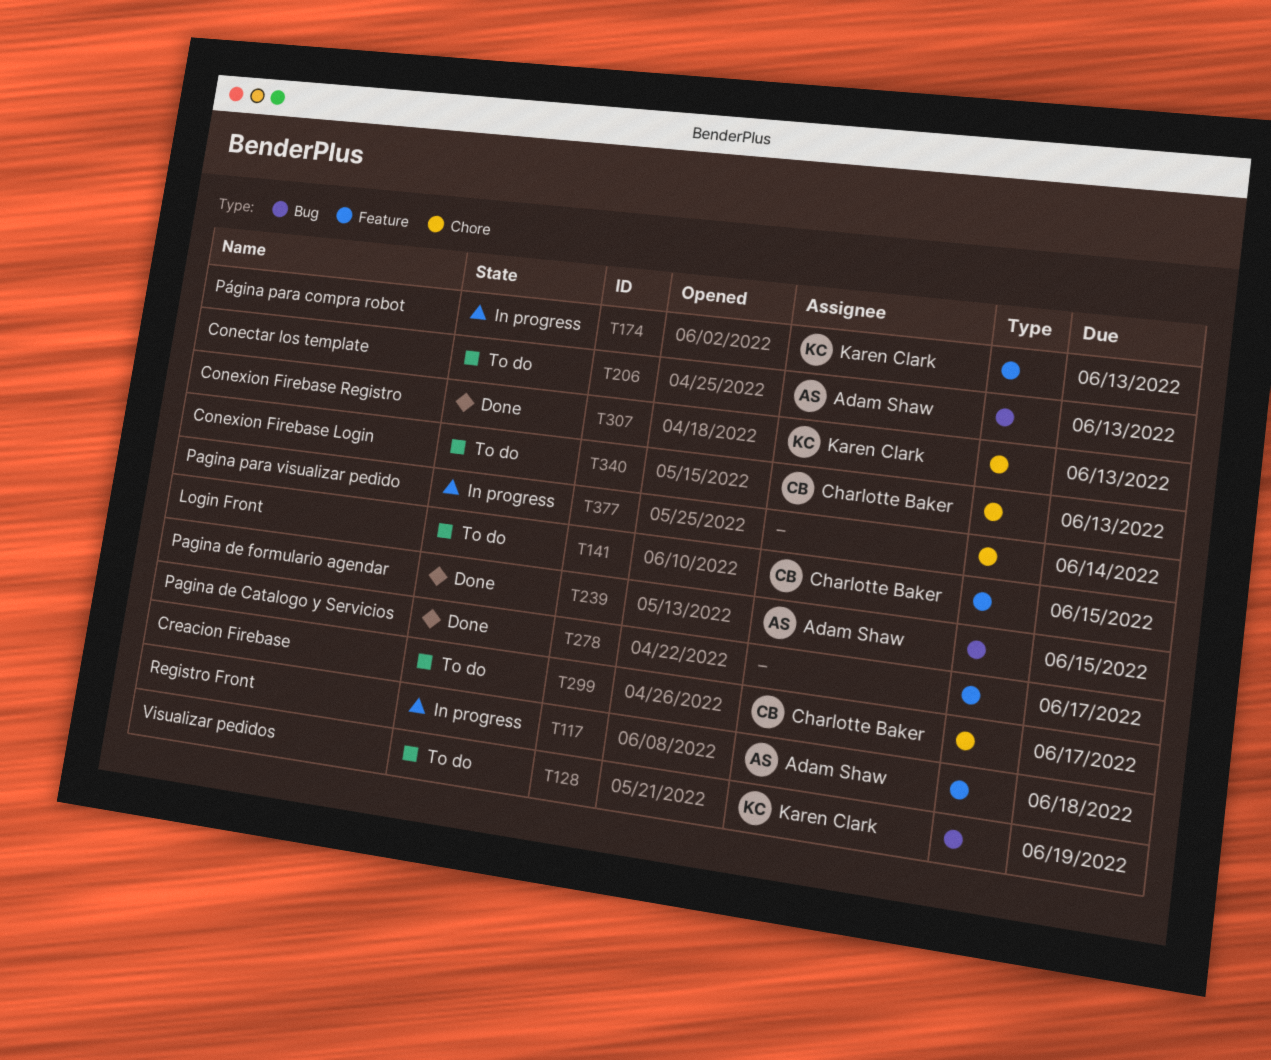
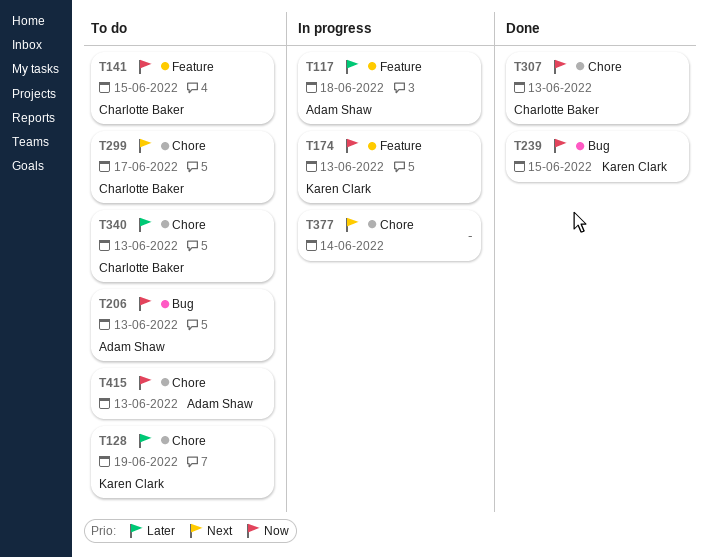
T128, label: Bug -> Chore
T239, owner: Adam Shaw -> Karen Clark
T278: present -> none
T307, owner: Karen Clark -> Charlotte Baker
T415: none -> present

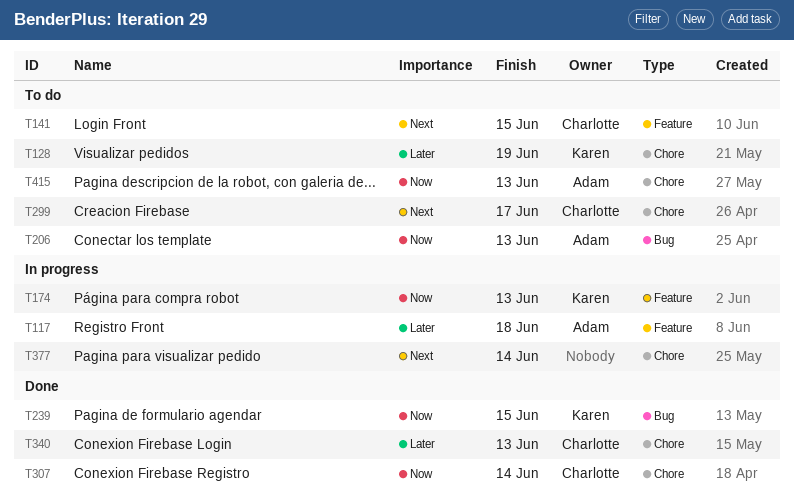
T141, priority: Now -> Next
T307, due: Jun 13 -> Jun 14
T340, status: To do -> Done

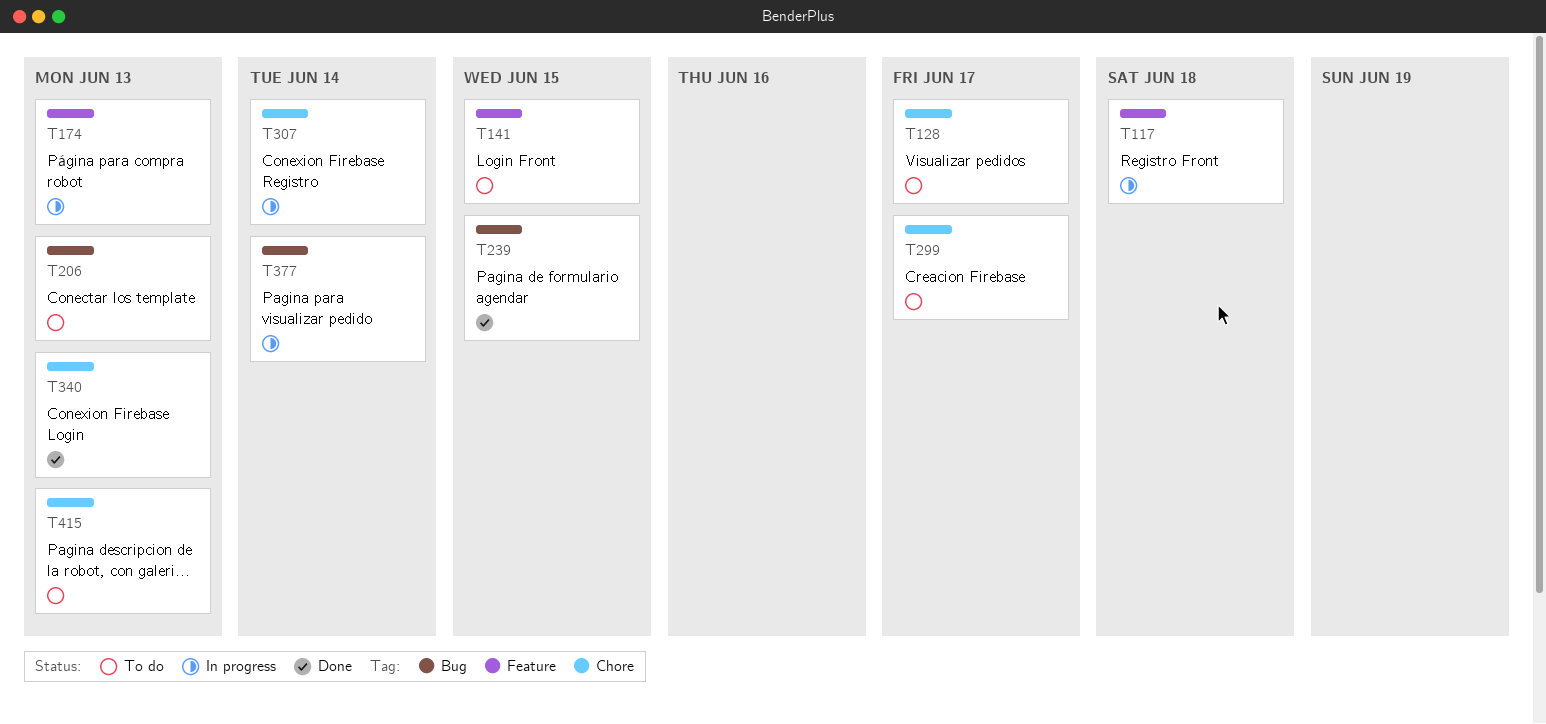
T128, due: Jun 19 -> Jun 17
T307, status: Done -> In progress
T377, label: Chore -> Bug

